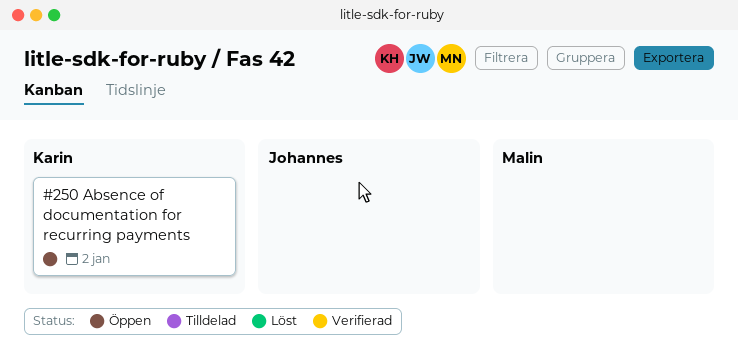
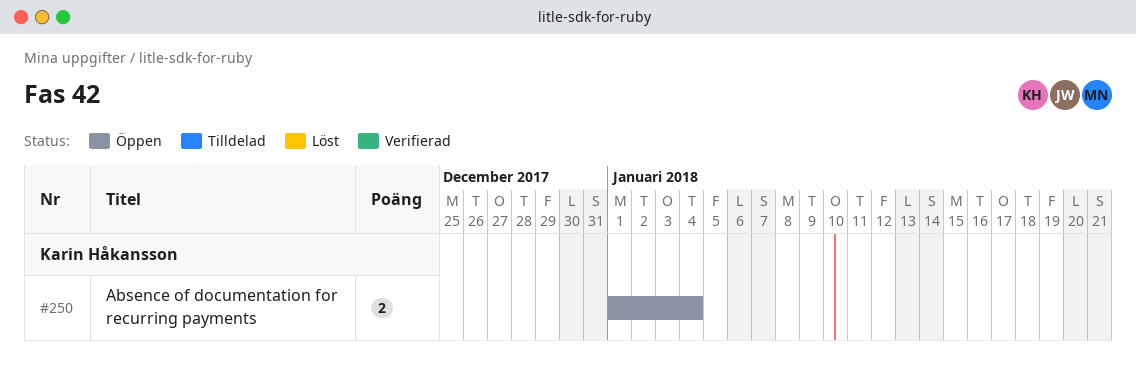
#250, due: Jan 2 -> Jan 4

